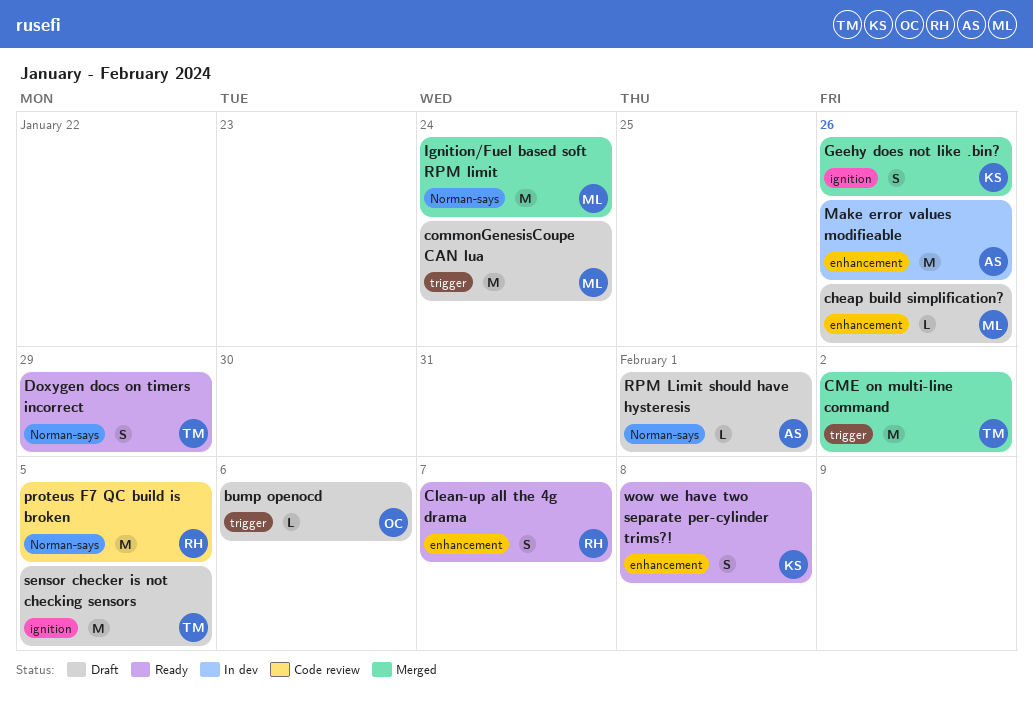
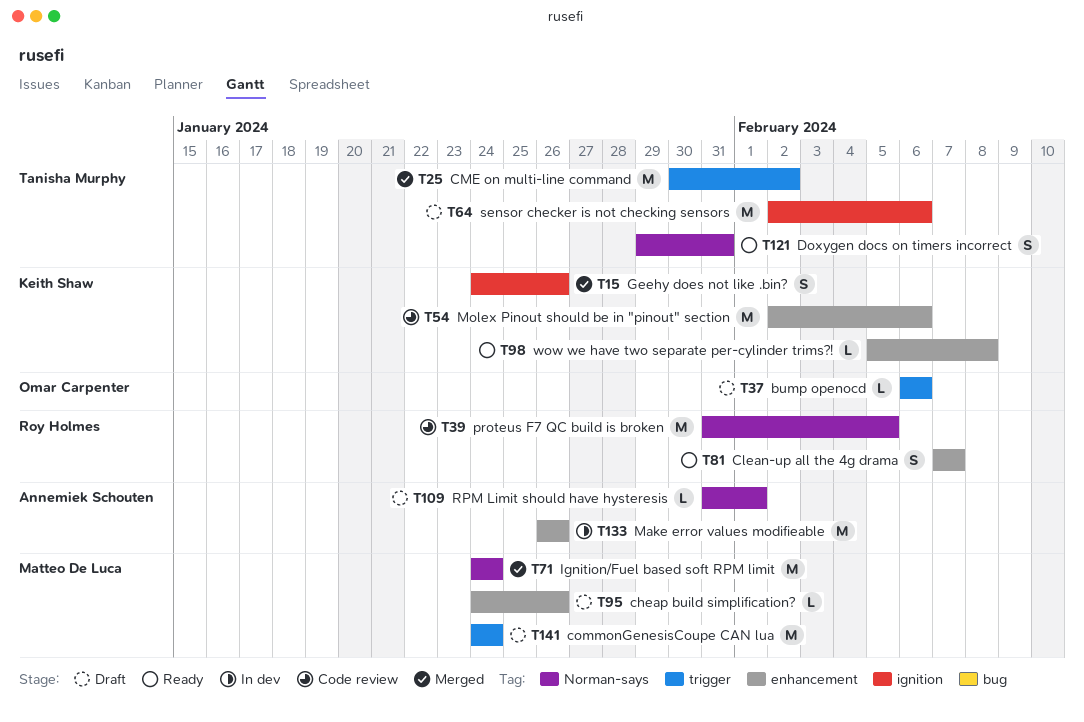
Doxygen docs on timers incorrect, due: Jan 29 -> Jan 31
Molex Pinout should be in "pinout" section: none -> present
sensor checker is not checking sensors, due: Feb 5 -> Feb 6
wow we have two separate per-cylinder trims?!, estimate: S -> L

